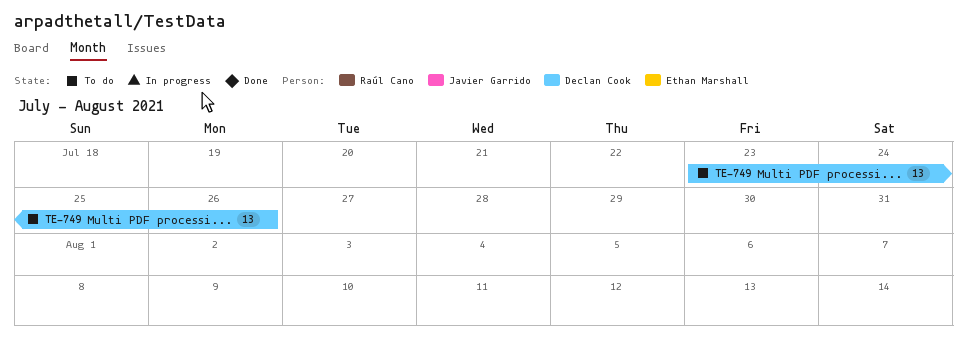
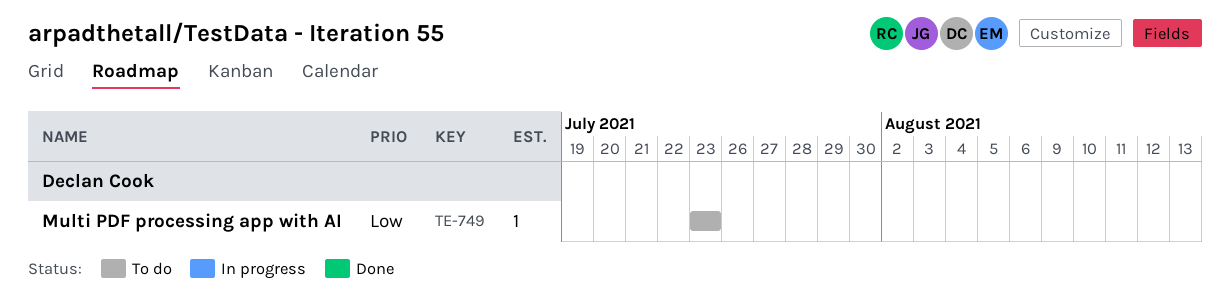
TE-749, estimate: 13 -> 1
TE-749, due: Jul 26 -> Jul 23

